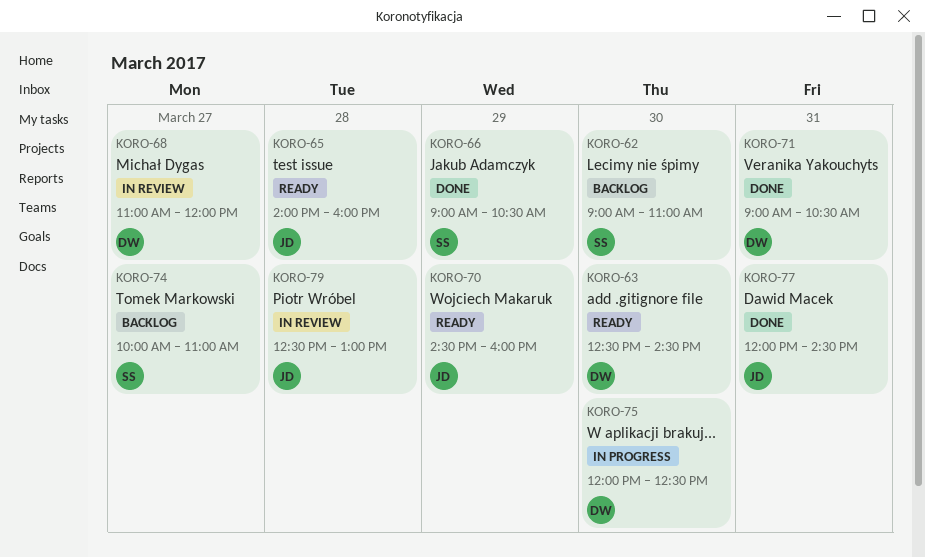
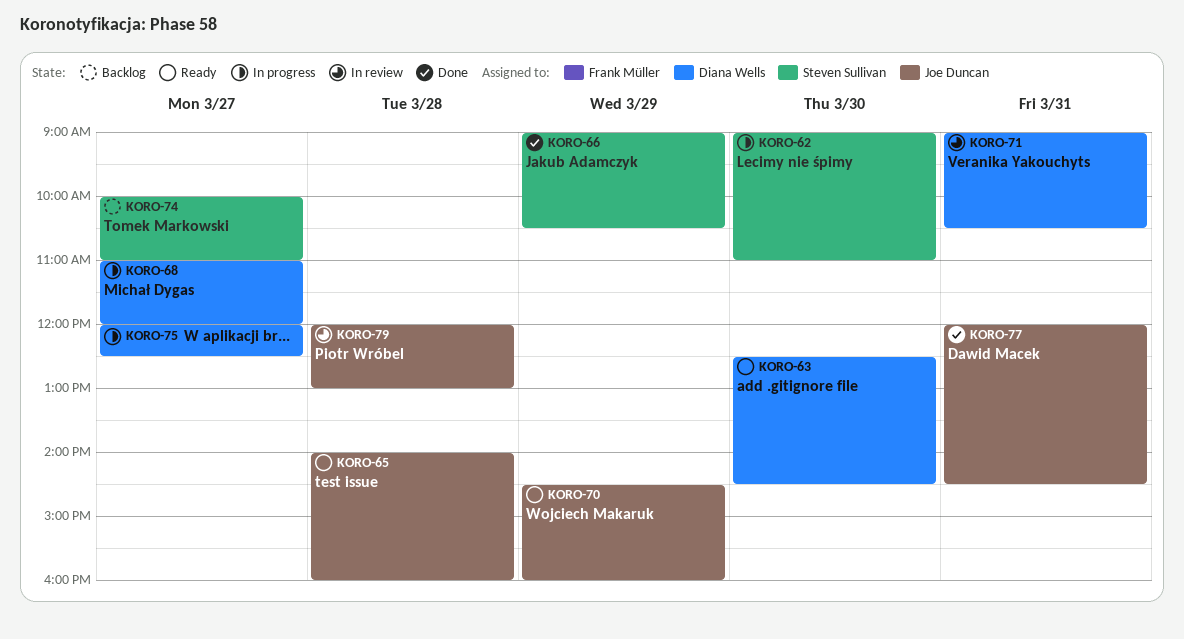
KORO-62, status: Backlog -> In progress
KORO-68, status: In review -> In progress
KORO-71, status: Done -> In review
KORO-75, day: Mar 30 -> Mar 27
KORO-79, begins: 12:30 -> 12:00

